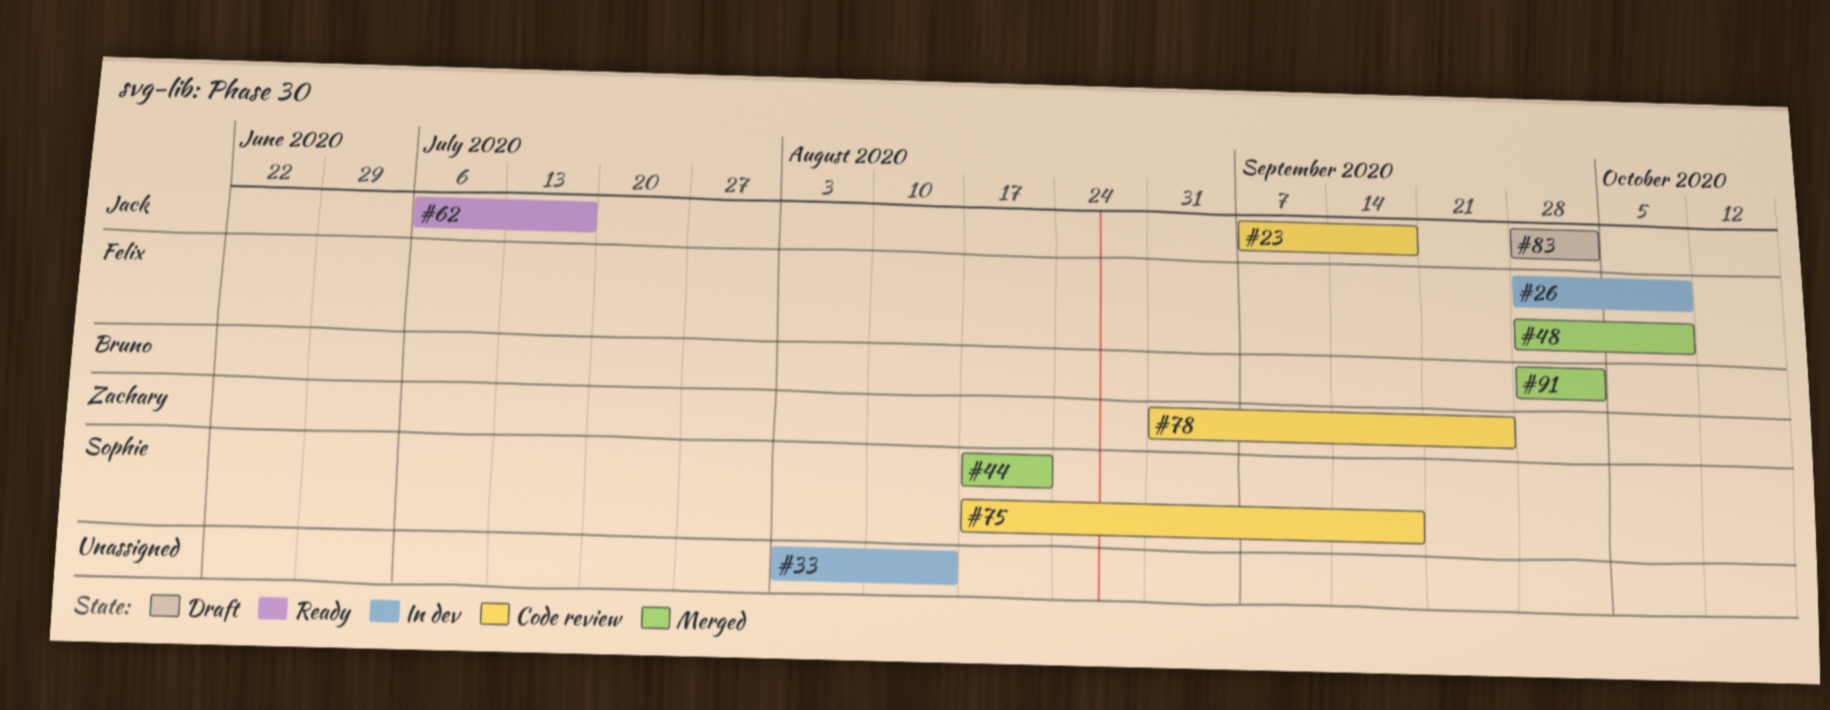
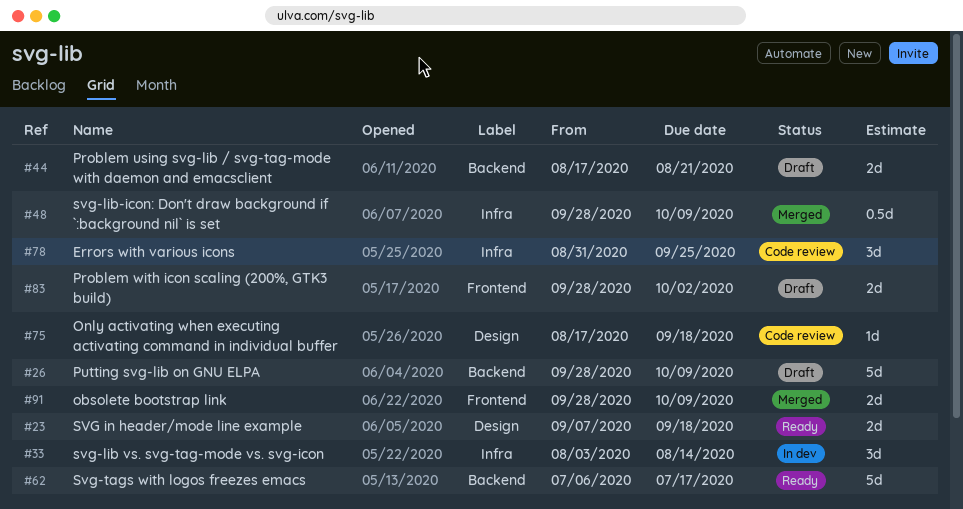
#23, status: Code review -> Ready
#26, status: In dev -> Draft
#44, status: Merged -> Draft
#91, due: Oct 2 -> Oct 9

